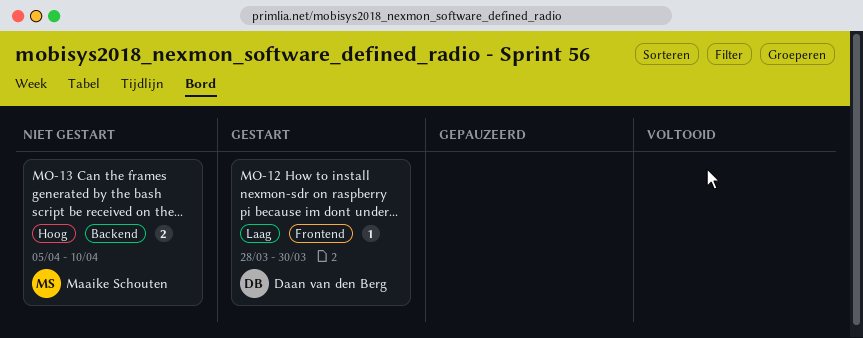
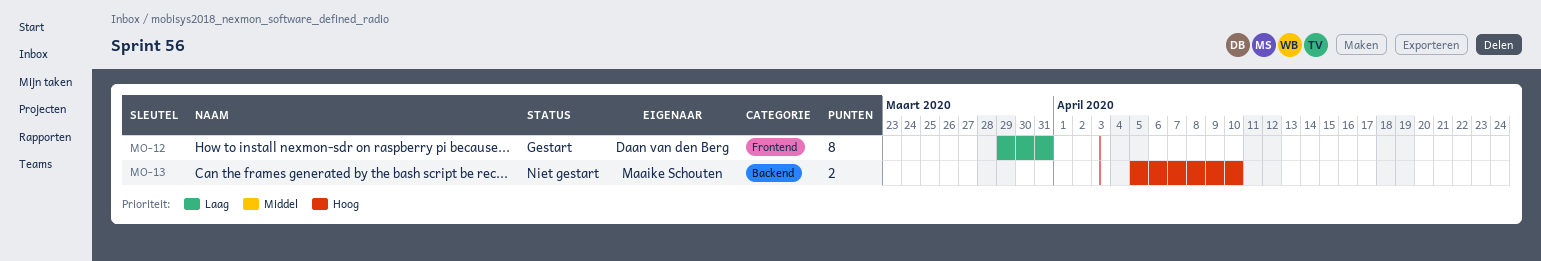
MO-12, estimate: 1 -> 8
MO-12, start: Mar 28 -> Mar 29
MO-12, due: Mar 30 -> Mar 31

